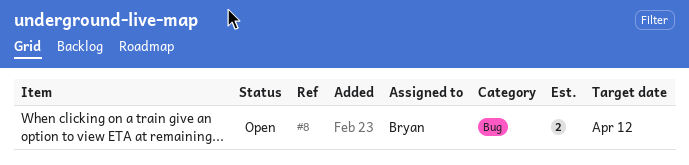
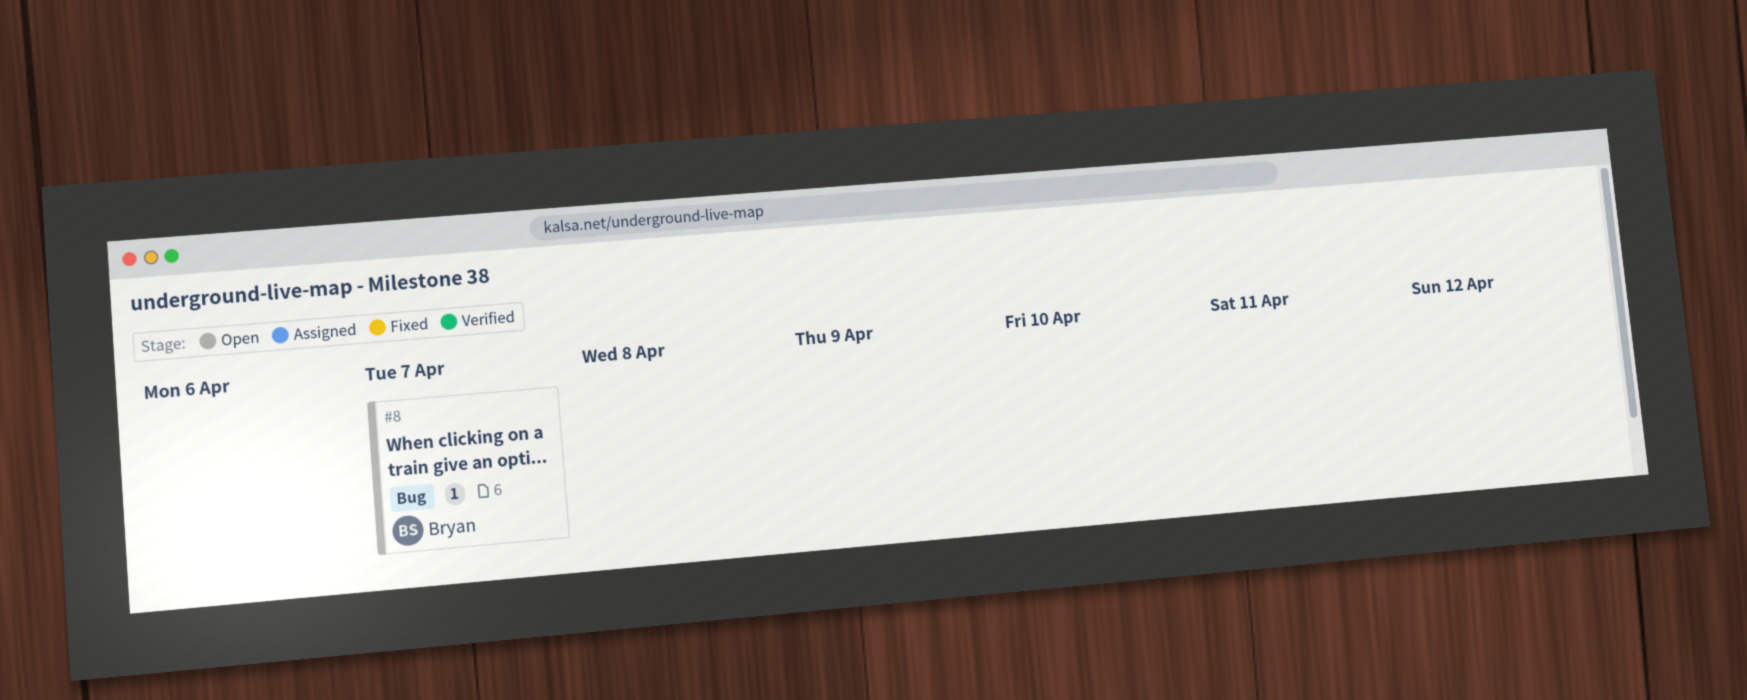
#8, estimate: 2 -> 1
#8, due: Apr 12 -> Apr 7

